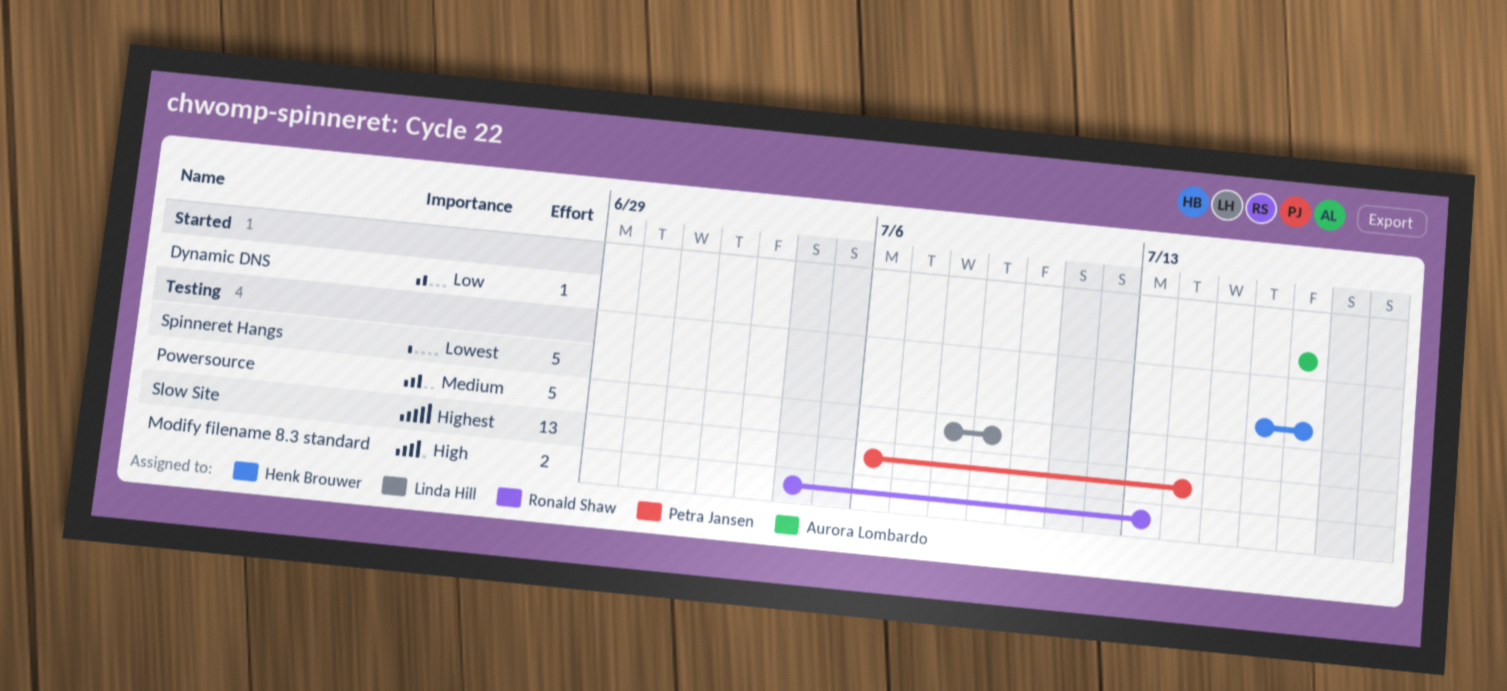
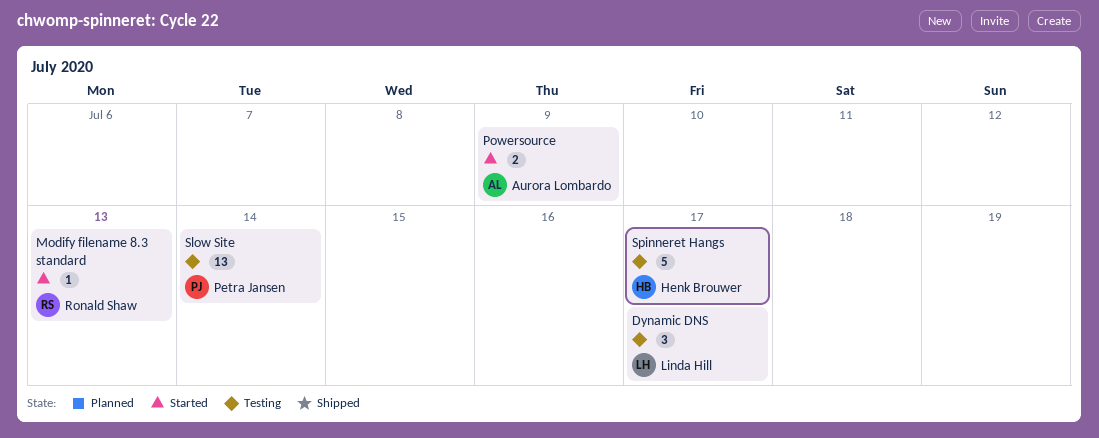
Dynamic DNS, status: Started -> Testing
Dynamic DNS, owner: Aurora Lombardo -> Linda Hill
Dynamic DNS, estimate: 1 -> 3
Modify filename 8.3 standard, status: Testing -> Started
Modify filename 8.3 standard, estimate: 2 -> 1
Powersource, status: Testing -> Started
Powersource, owner: Linda Hill -> Aurora Lombardo
Powersource, estimate: 5 -> 2

